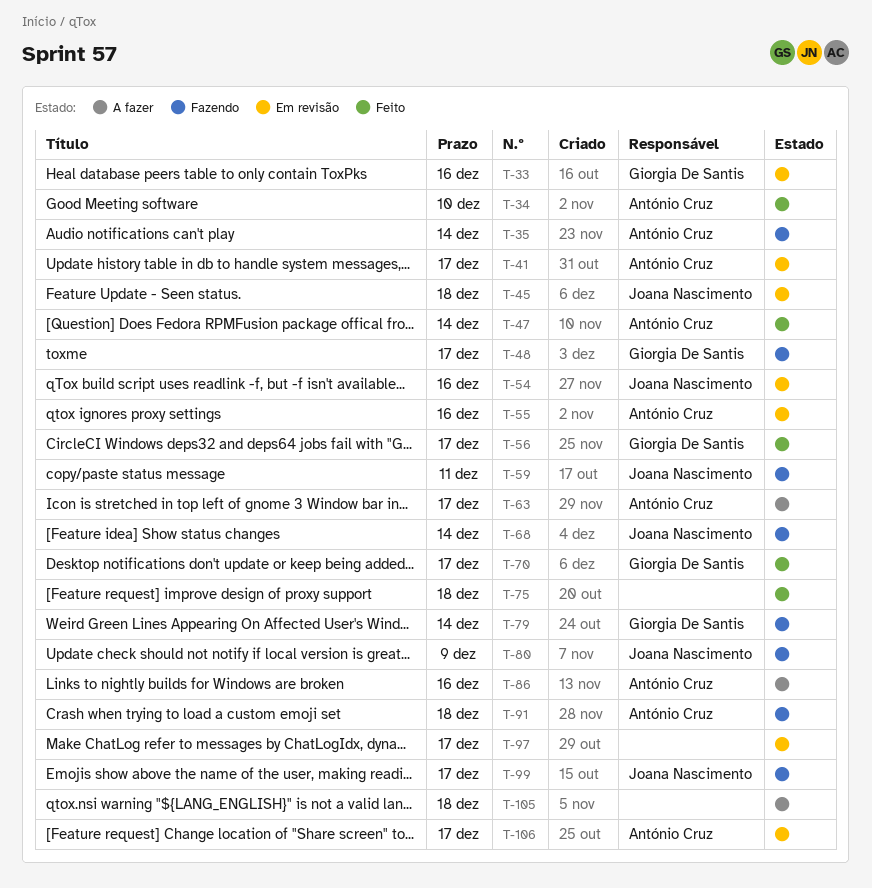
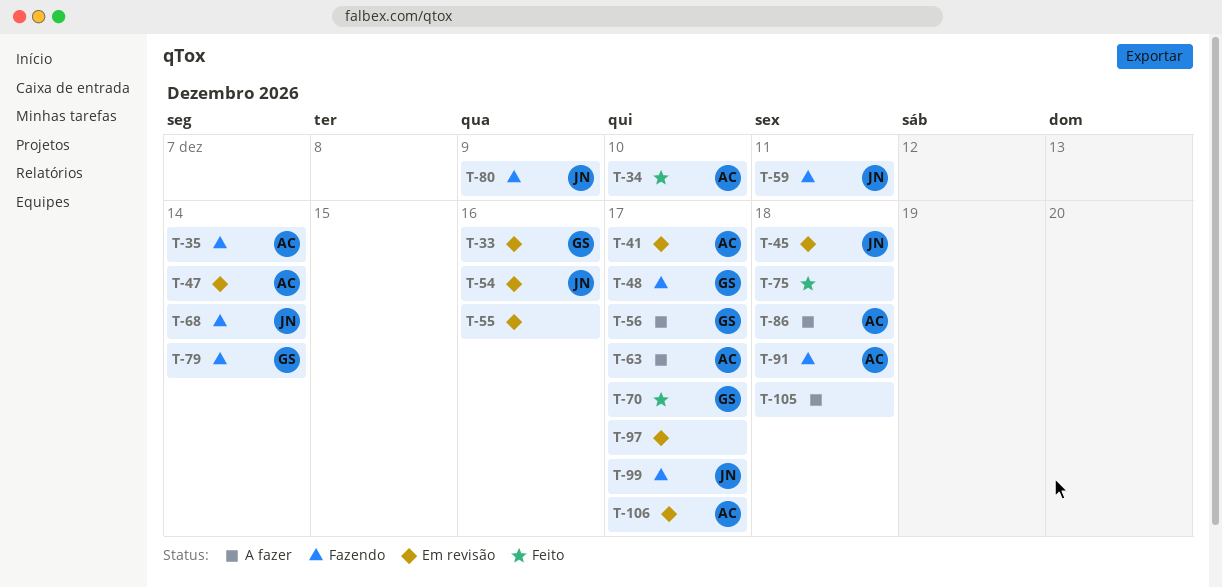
T-47, status: Feito -> Em revisão
T-55, owner: António Cruz -> none
T-56, status: Feito -> A fazer
T-86, due: Dec 16 -> Dec 18

